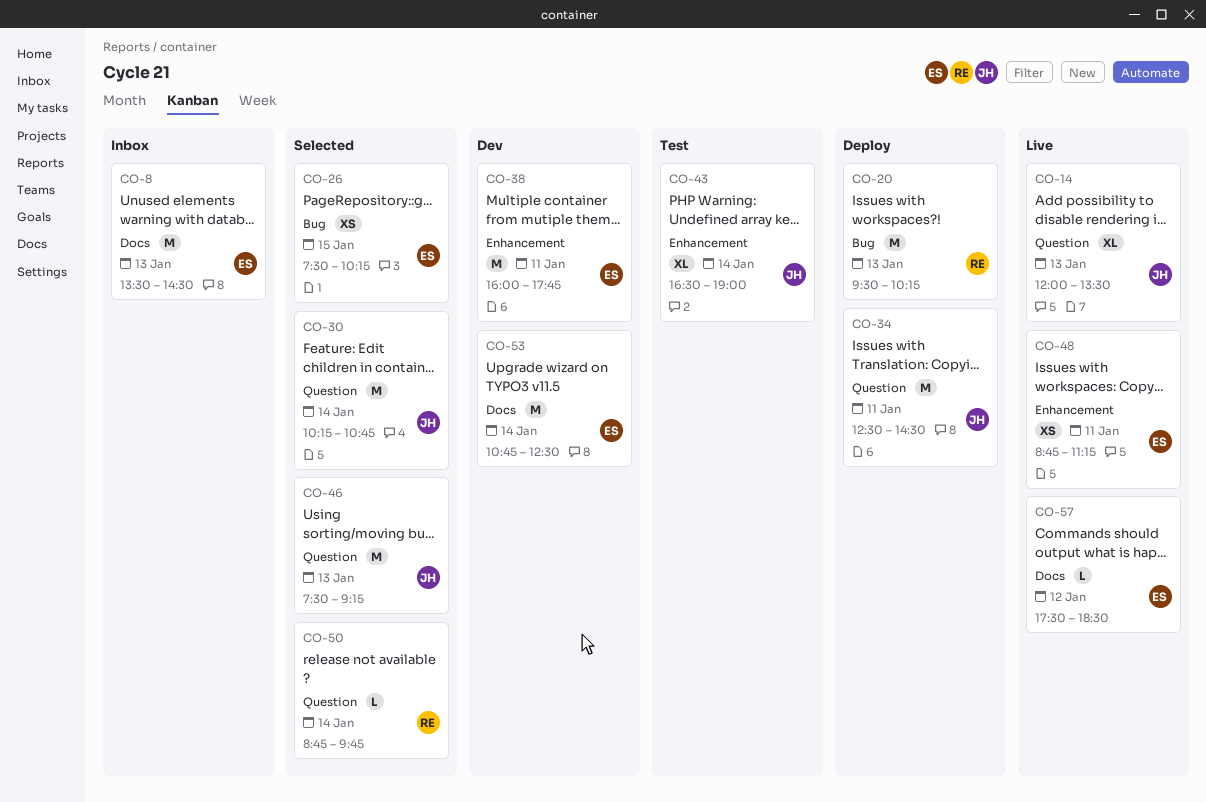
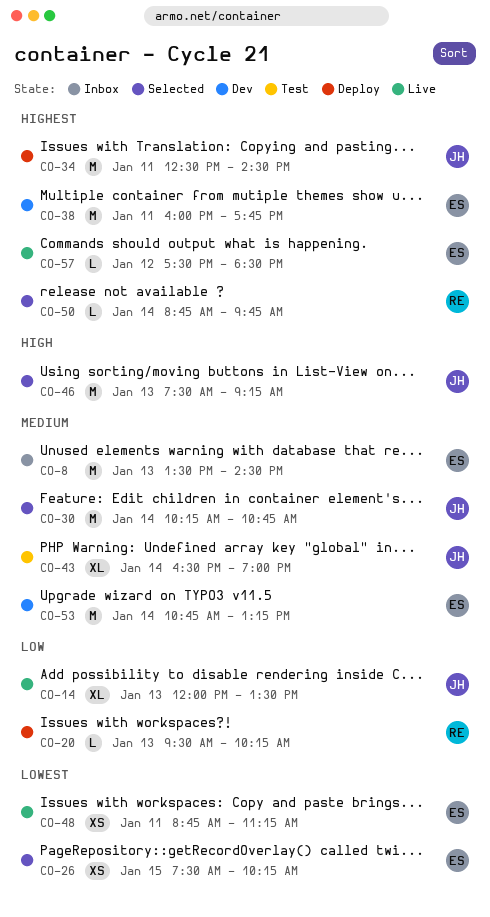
CO-20, estimate: M -> L
CO-53, ends: 12:30 -> 13:15

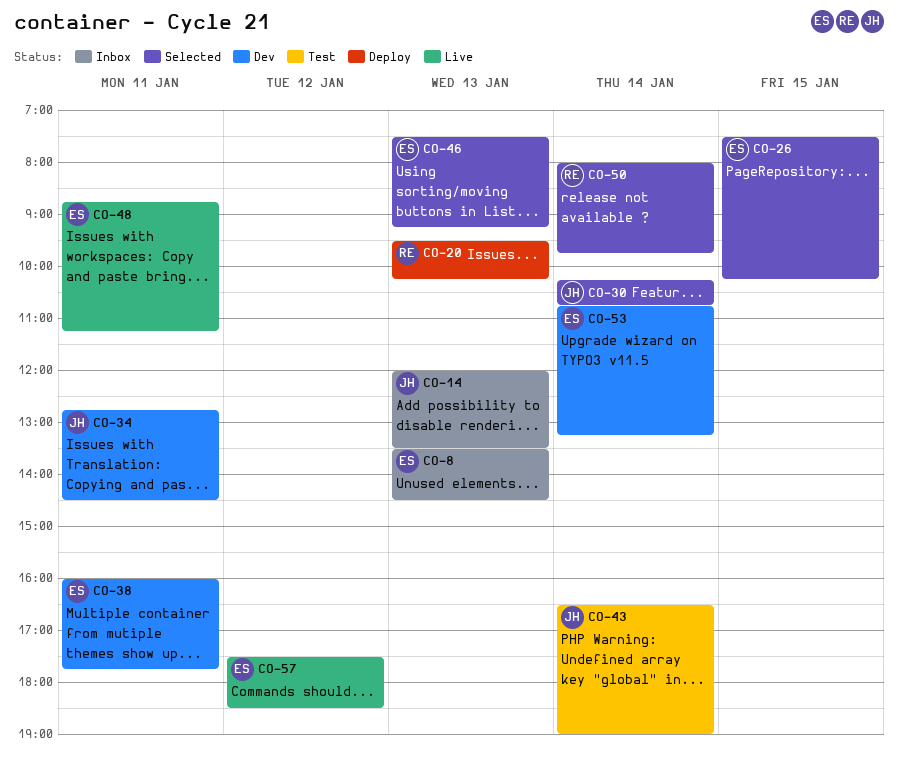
CO-14, status: Live -> Inbox
CO-34, status: Deploy -> Dev
CO-34, begins: 12:30 -> 12:45
CO-46, owner: JH -> ES
CO-50, begins: 08:45 -> 08:00

